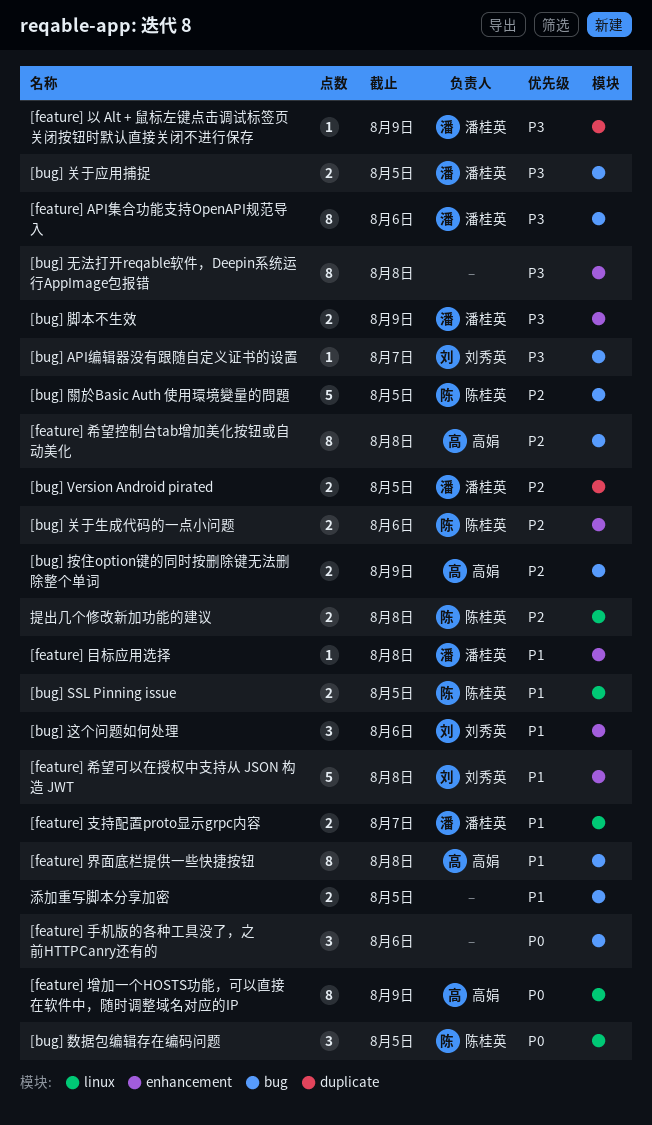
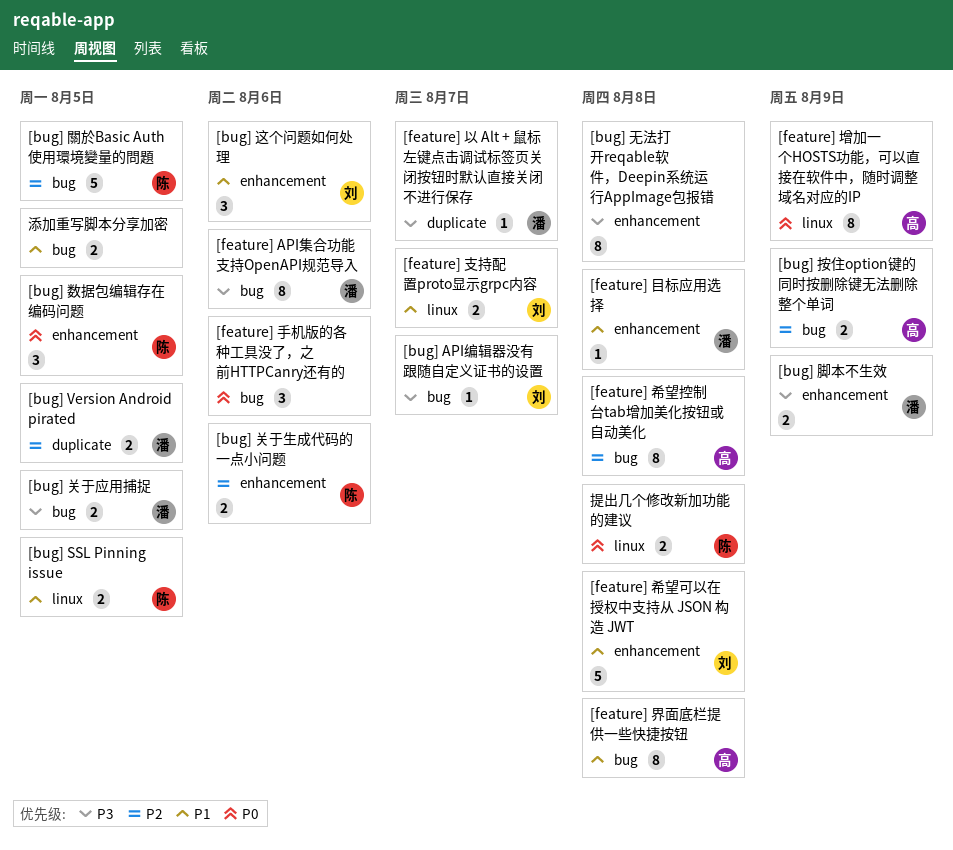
[bug] 数据包编辑存在编码问题, label: linux -> enhancement
[feature] 以 Alt + 鼠标左键点击调试标签页关闭按钮时默认直接关闭不进行保存, due: Aug 9 -> Aug 7
[feature] 支持配置proto显示grpc内容, owner: 潘桂英 -> 刘秀英
提出几个修改新加功能的建议, priority: P2 -> P0

